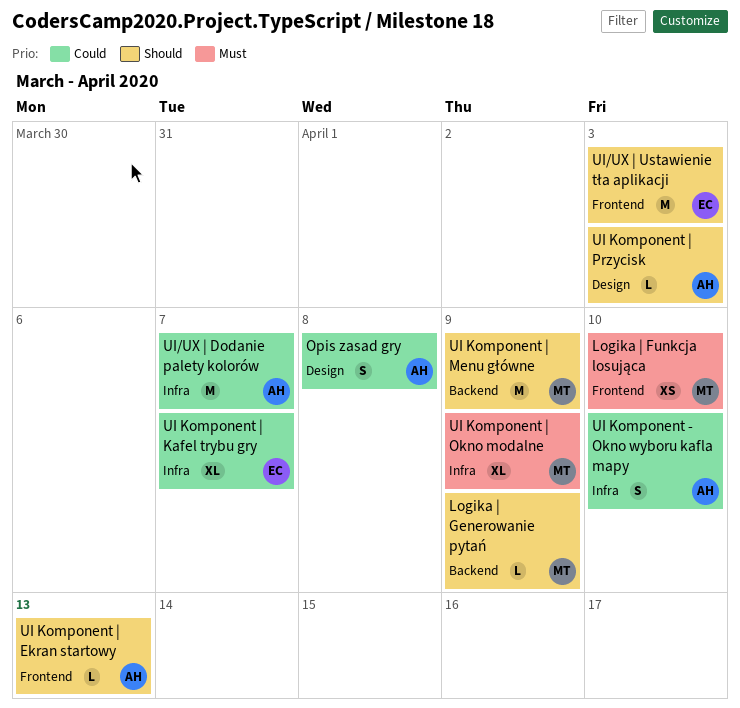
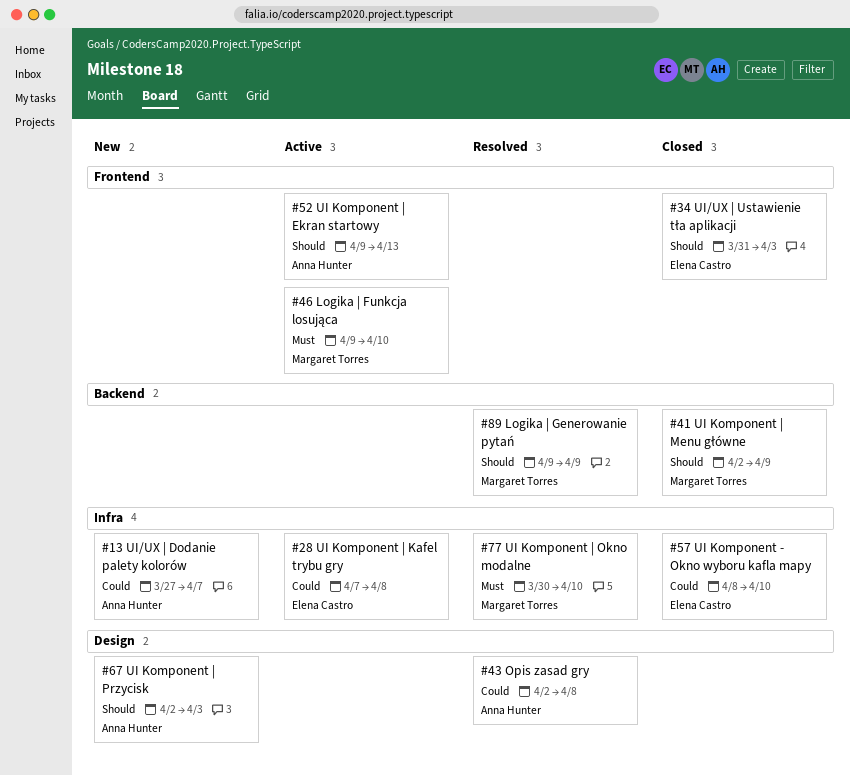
UI Komponent - Okno wyboru kafla mapy, owner: Anna Hunter -> Elena Castro
UI Komponent | Kafel trybu gry, due: Apr 7 -> Apr 8
UI Komponent | Okno modalne, due: Apr 9 -> Apr 10

